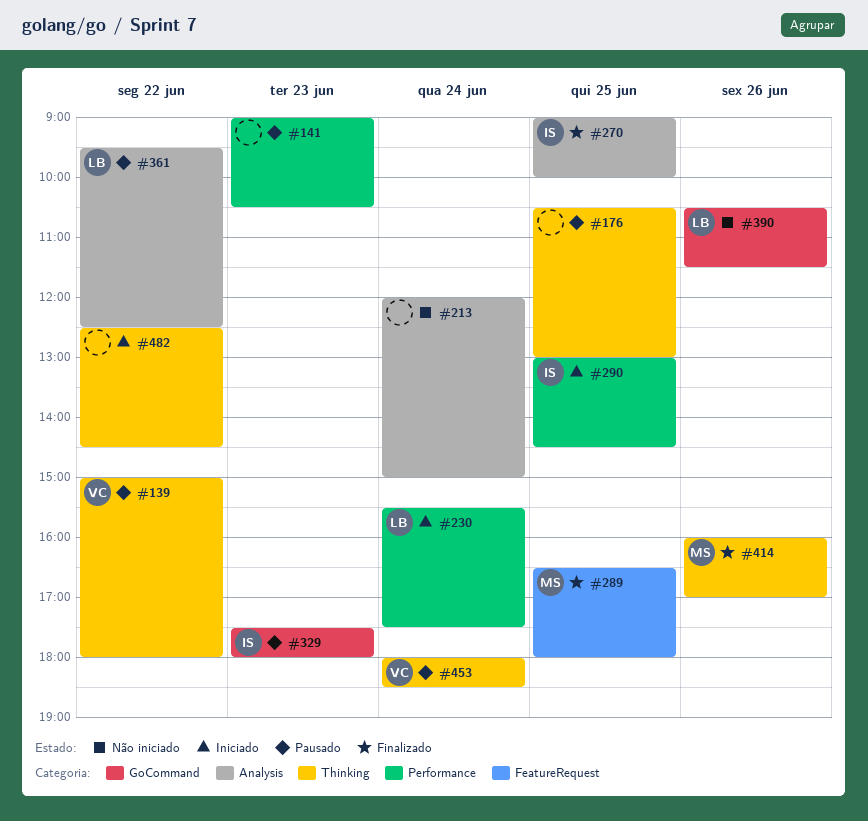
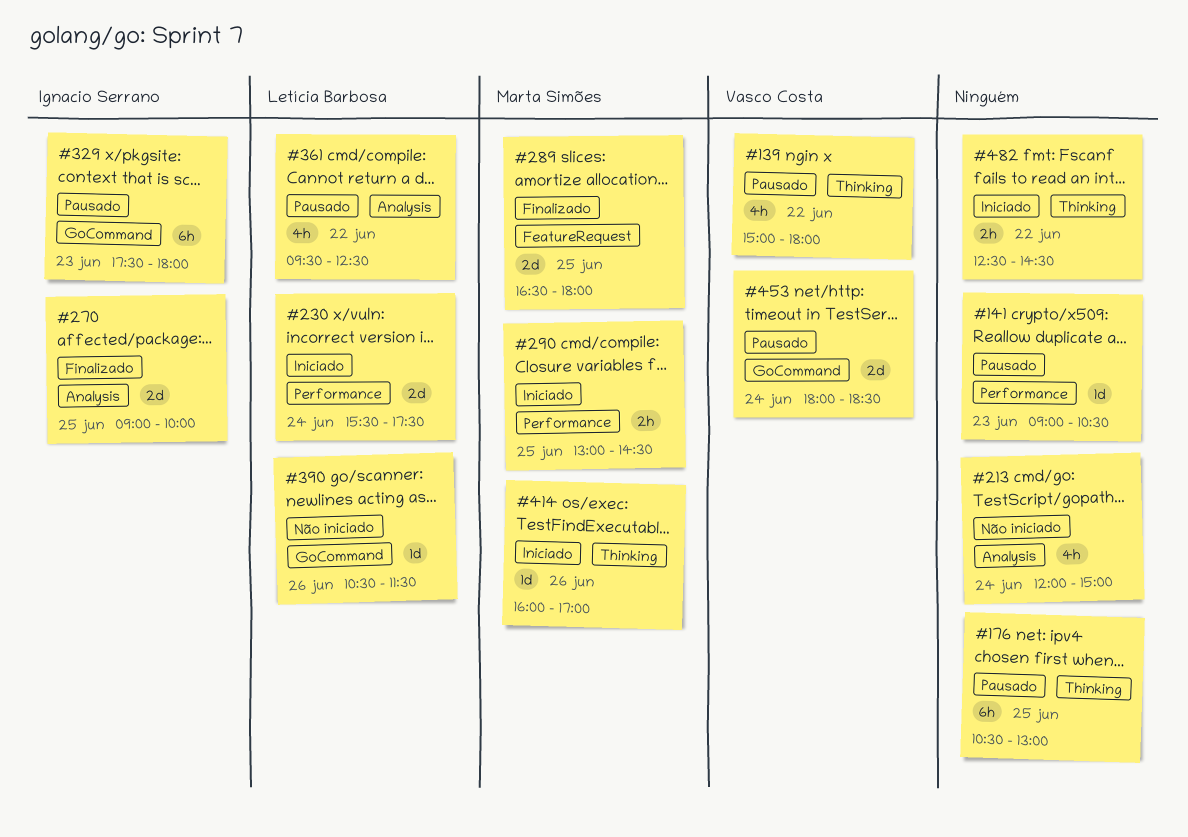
#290, owner: Ignacio Serrano -> Marta Simões
#414, status: Finalizado -> Iniciado
#453, label: Thinking -> GoCommand

